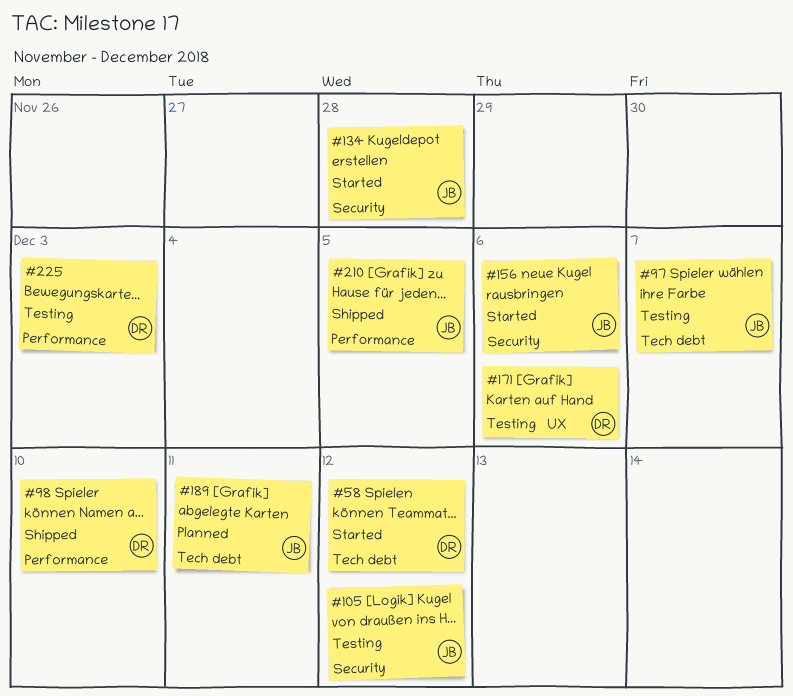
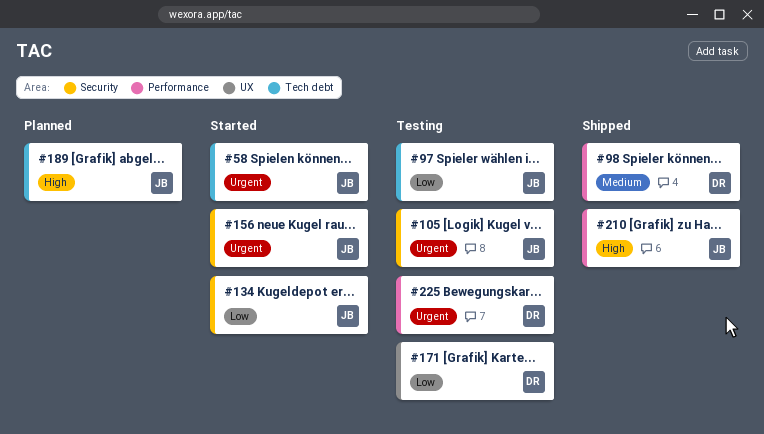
#58, owner: DR -> JB

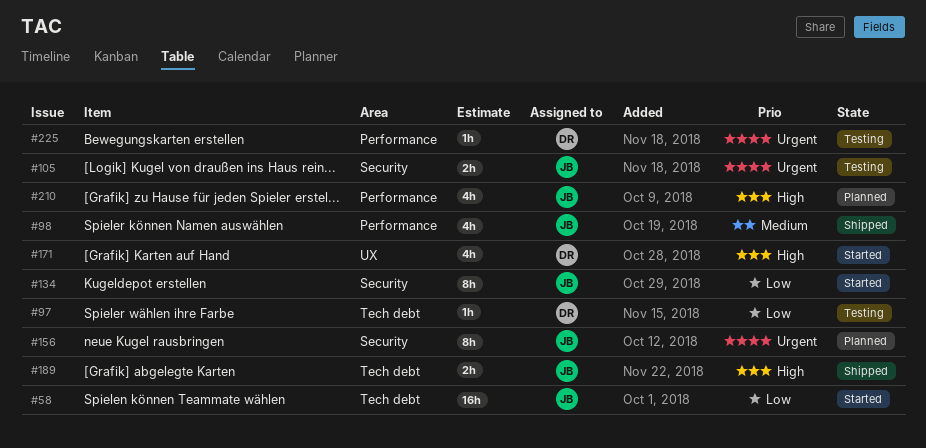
#58, priority: Urgent -> Low
#97, owner: JB -> DR
#98, owner: DR -> JB
#156, status: Started -> Planned
#171, status: Testing -> Started
#171, priority: Low -> High
#189, status: Planned -> Shipped
#210, status: Shipped -> Planned

